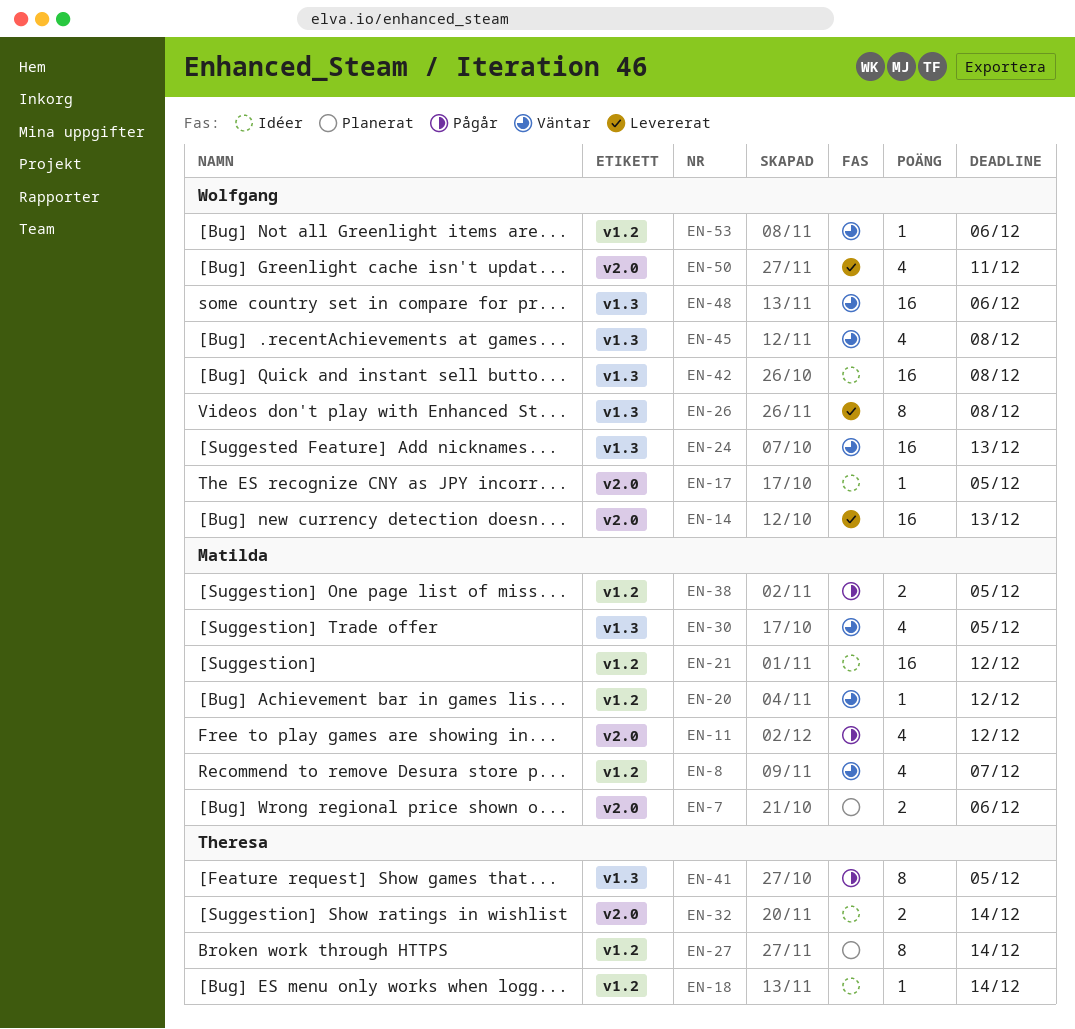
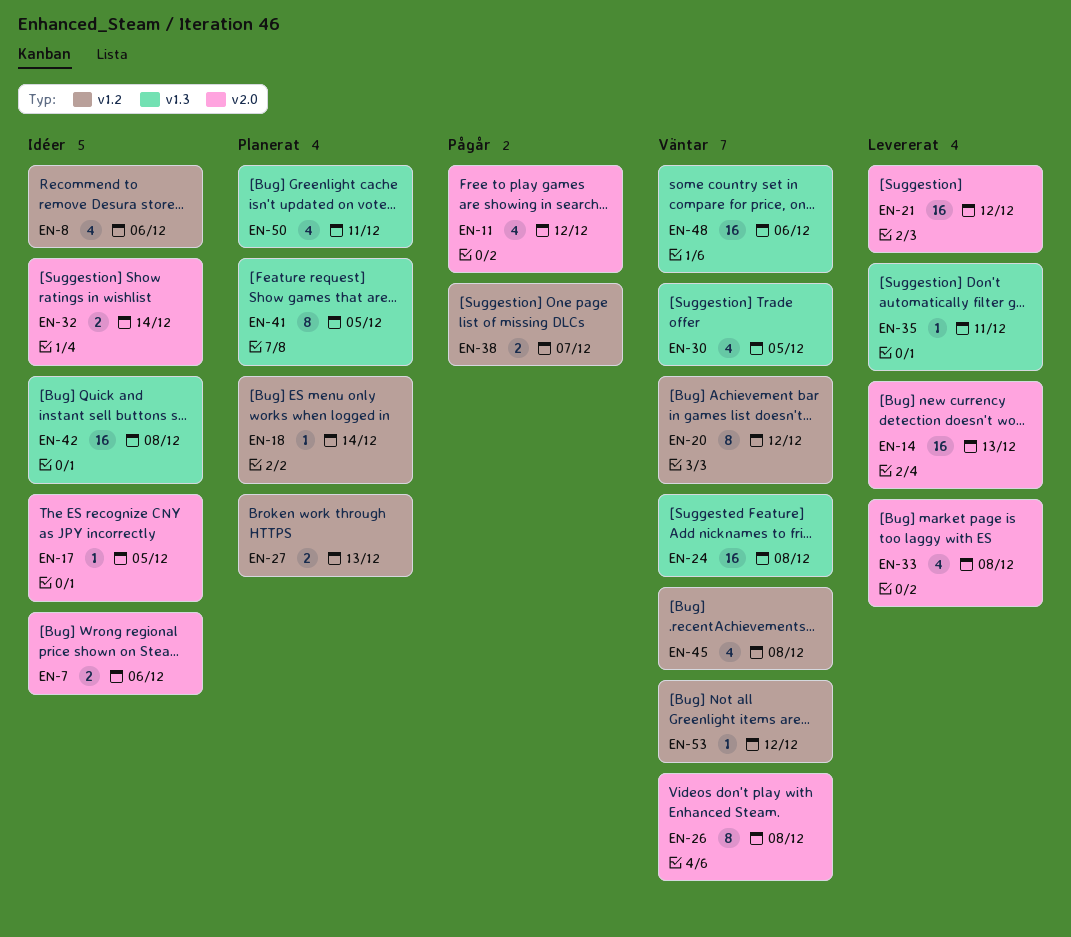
EN-7, status: Planerat -> Idéer
EN-8, status: Väntar -> Idéer
EN-8, due: Dec 7 -> Dec 6
EN-18, status: Idéer -> Planerat
EN-20, estimate: 1 -> 8
EN-21, status: Idéer -> Levererat
EN-21, label: v1.2 -> v2.0
EN-24, due: Dec 13 -> Dec 8
EN-26, status: Levererat -> Väntar
EN-26, label: v1.3 -> v2.0
EN-27, estimate: 8 -> 2
EN-27, due: Dec 14 -> Dec 13
EN-33: none -> present
EN-35: none -> present
EN-38, due: Dec 5 -> Dec 7
EN-41, status: Pågår -> Planerat
EN-45, label: v1.3 -> v1.2
EN-50, status: Levererat -> Planerat
EN-50, label: v2.0 -> v1.3
EN-53, due: Dec 6 -> Dec 12

